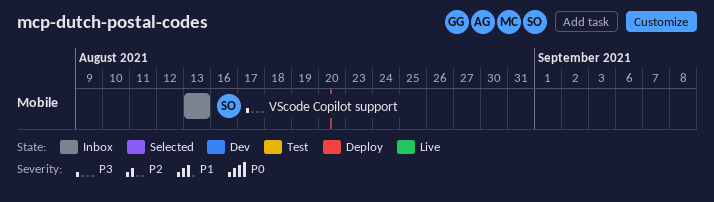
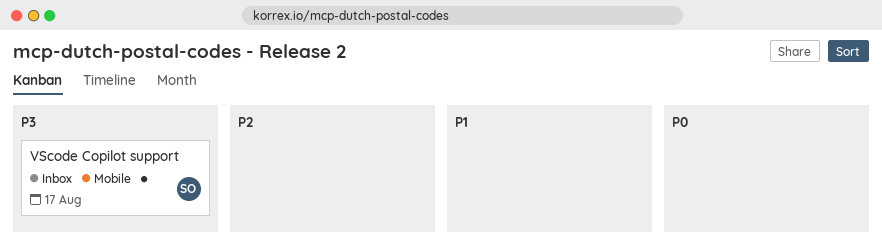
VScode Copilot support, due: Aug 13 -> Aug 17

